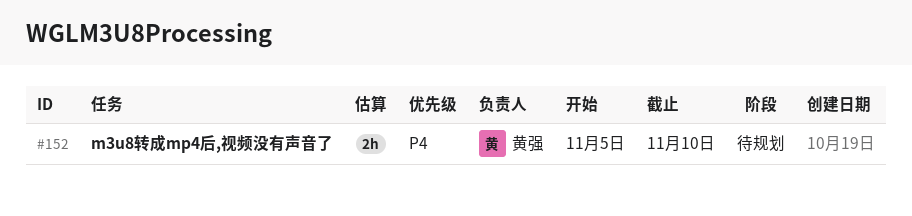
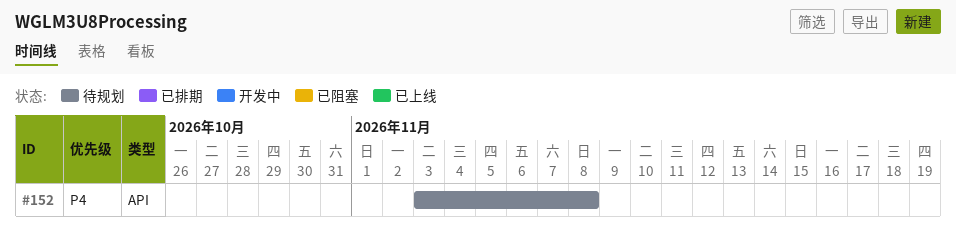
#152, start: Nov 5 -> Nov 3
#152, due: Nov 10 -> Nov 8

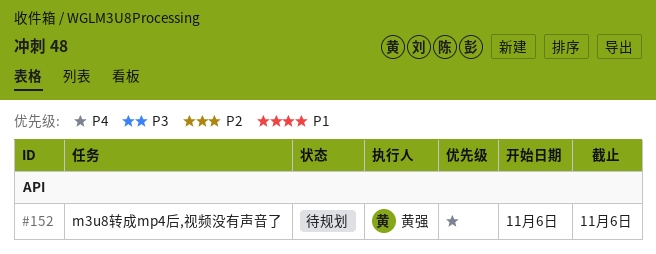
#152, start: Nov 3 -> Nov 6
#152, due: Nov 8 -> Nov 6

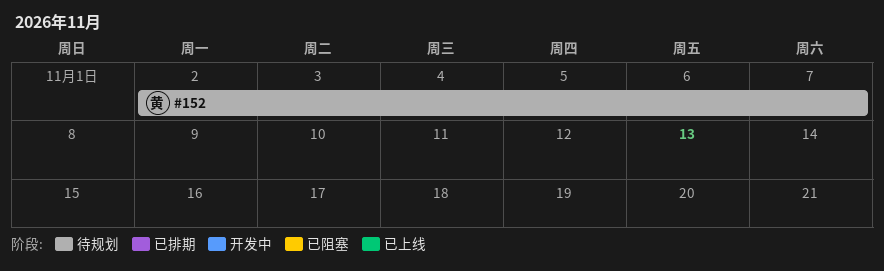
#152, start: Nov 6 -> Nov 2
#152, due: Nov 6 -> Nov 7

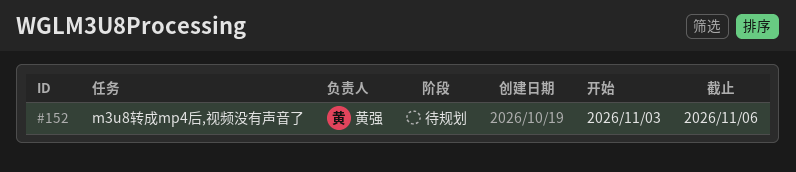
#152, start: Nov 2 -> Nov 3
#152, due: Nov 7 -> Nov 6

